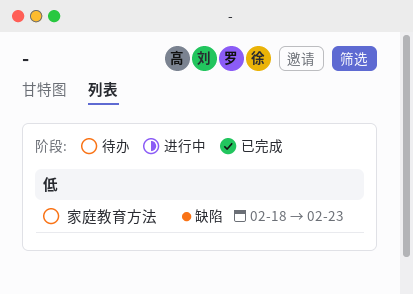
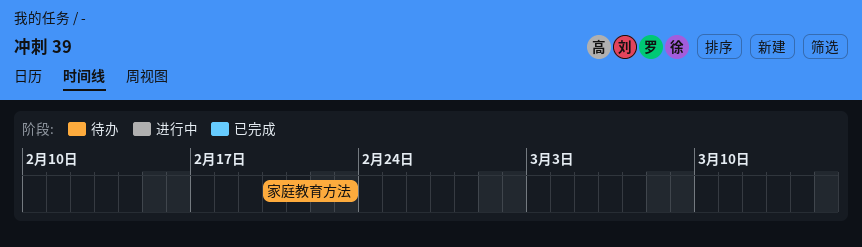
家庭教育方法, start: Feb 18 -> Feb 20

